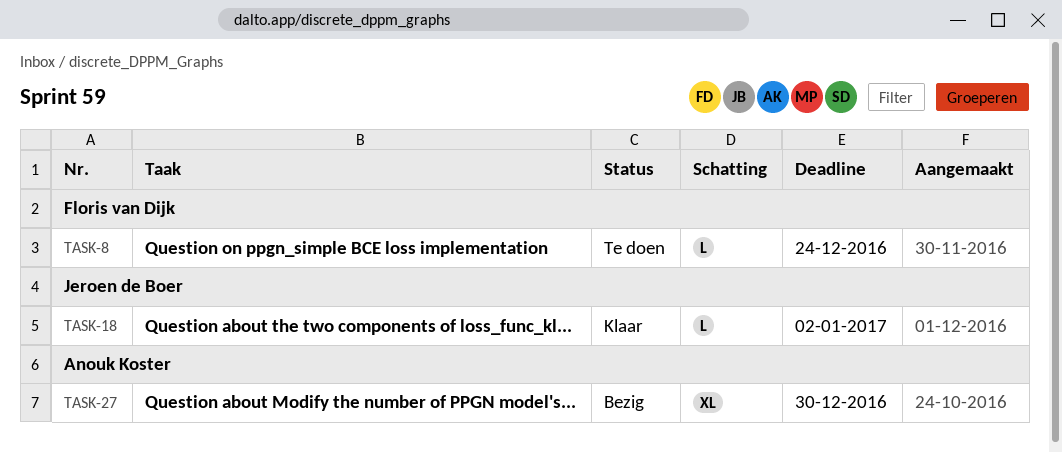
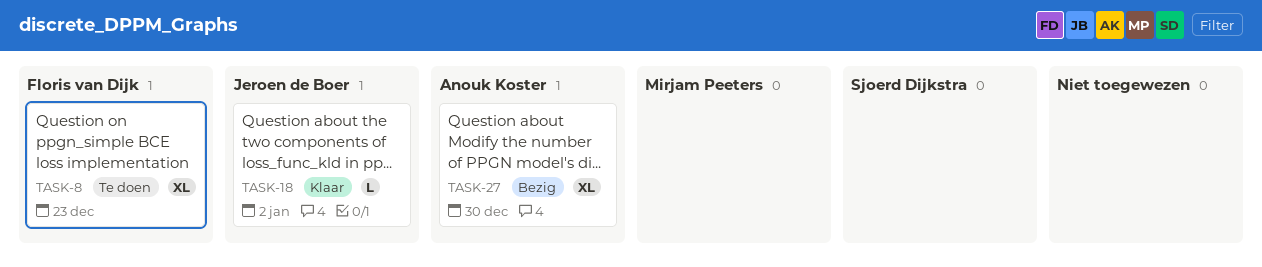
TASK-8, estimate: L -> XL
TASK-8, due: Dec 24 -> Dec 23

